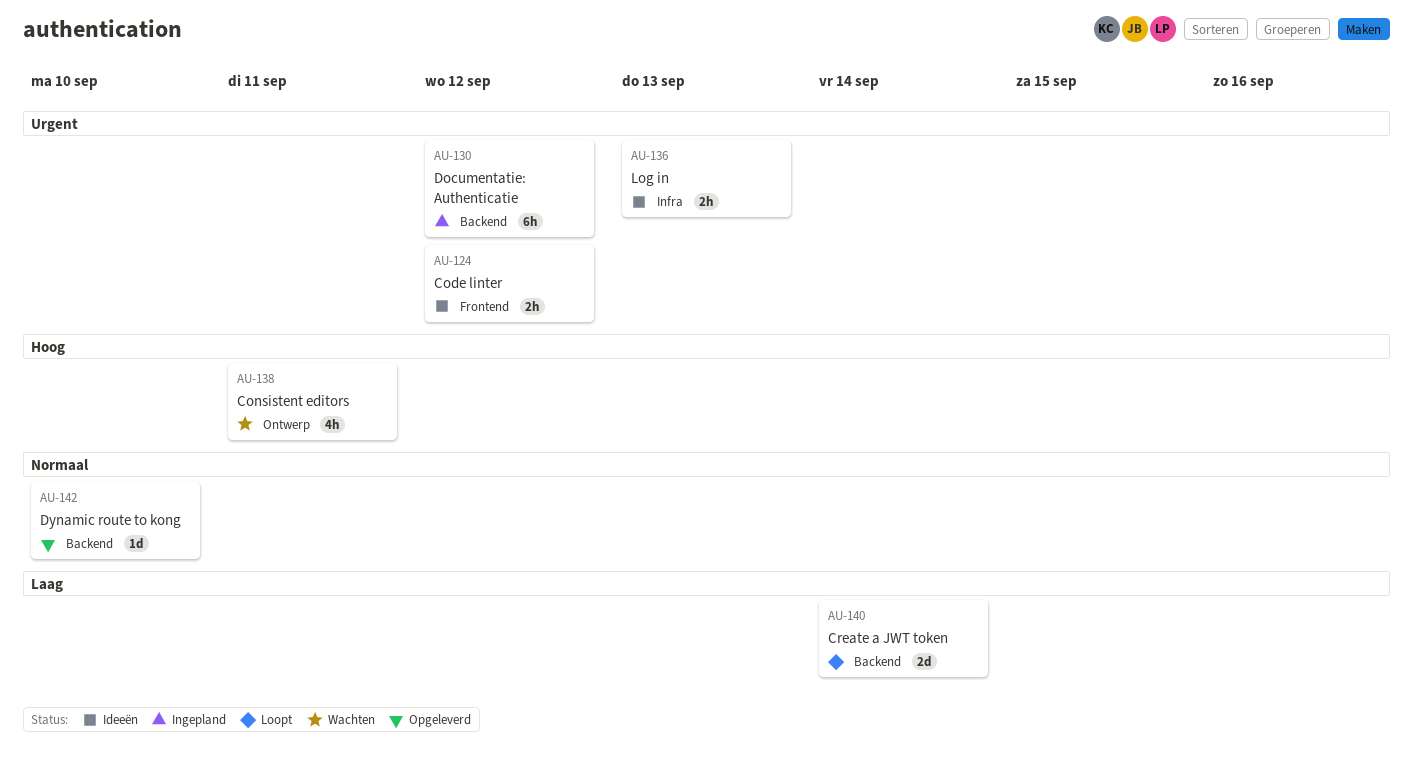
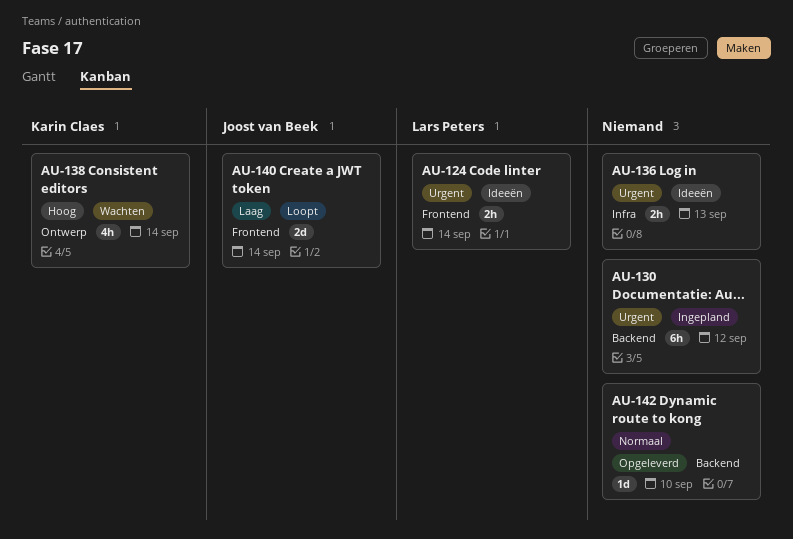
AU-124, due: Sep 12 -> Sep 14
AU-138, due: Sep 11 -> Sep 14
AU-140, label: Backend -> Frontend

